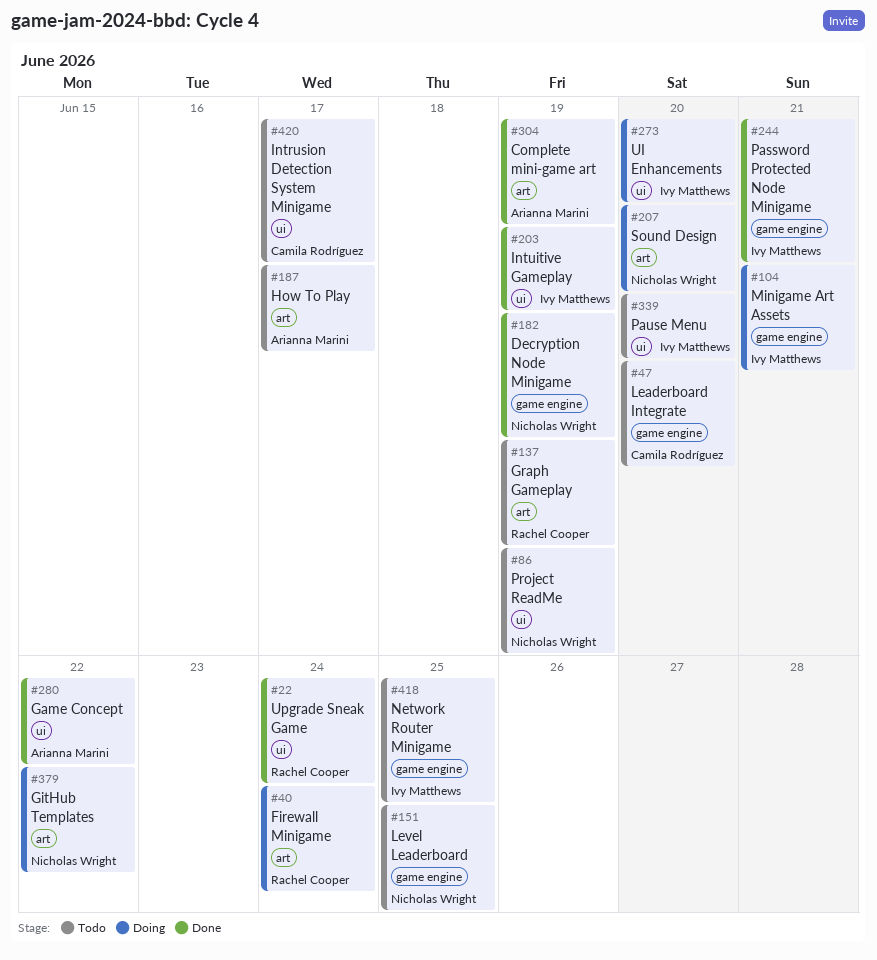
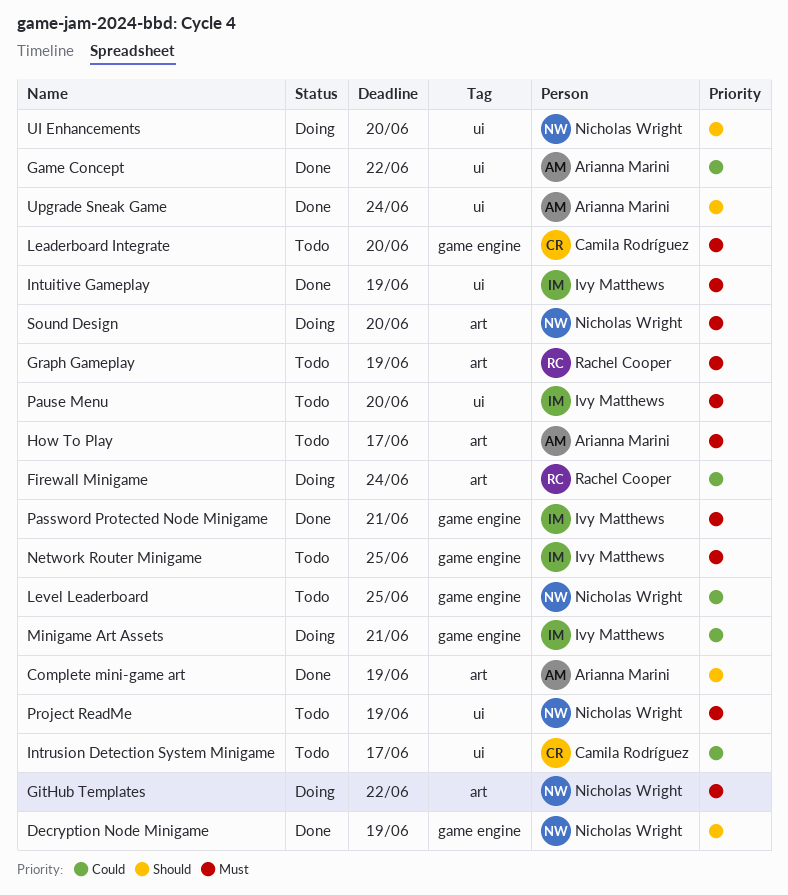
UI Enhancements, owner: Ivy Matthews -> Nicholas Wright
Upgrade Sneak Game, owner: Rachel Cooper -> Arianna Marini

